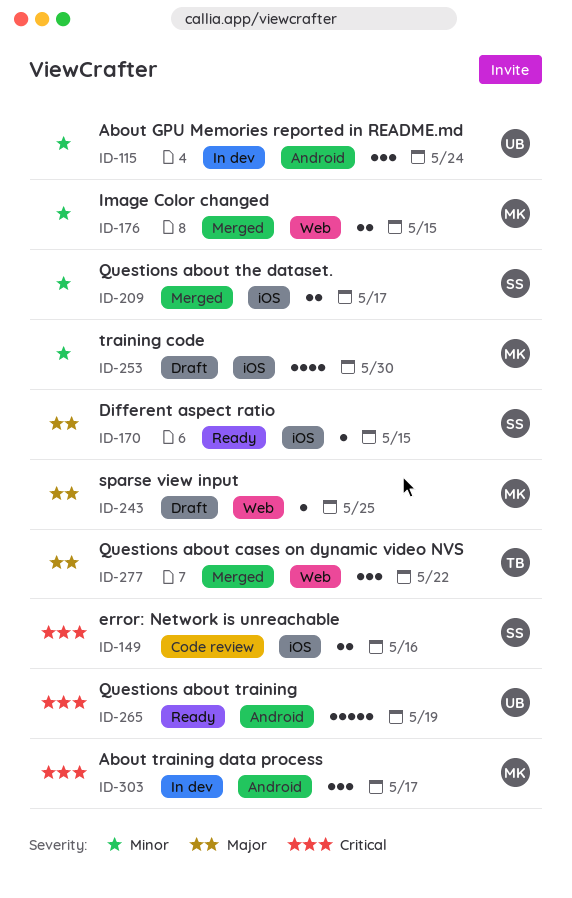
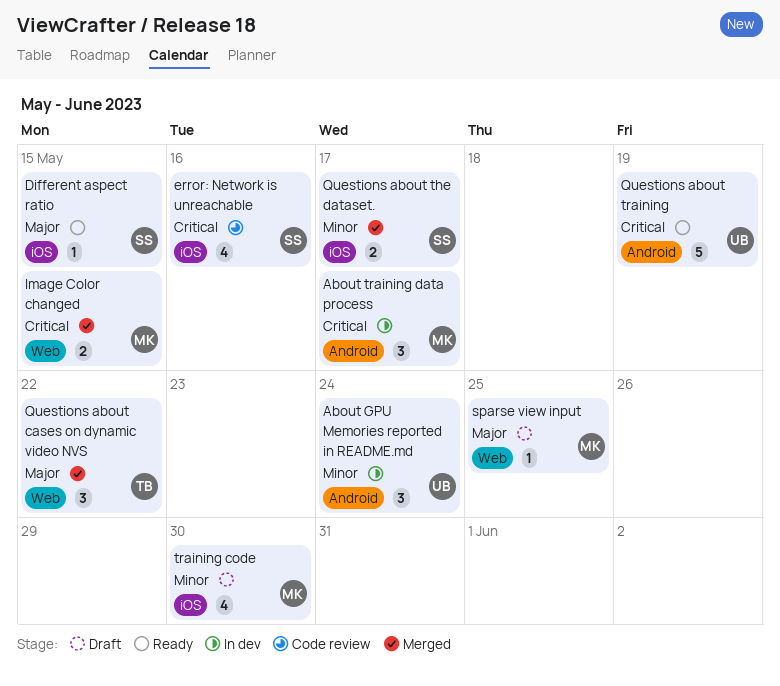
error: Network is unreachable, estimate: 2 -> 4
Image Color changed, priority: Minor -> Critical

